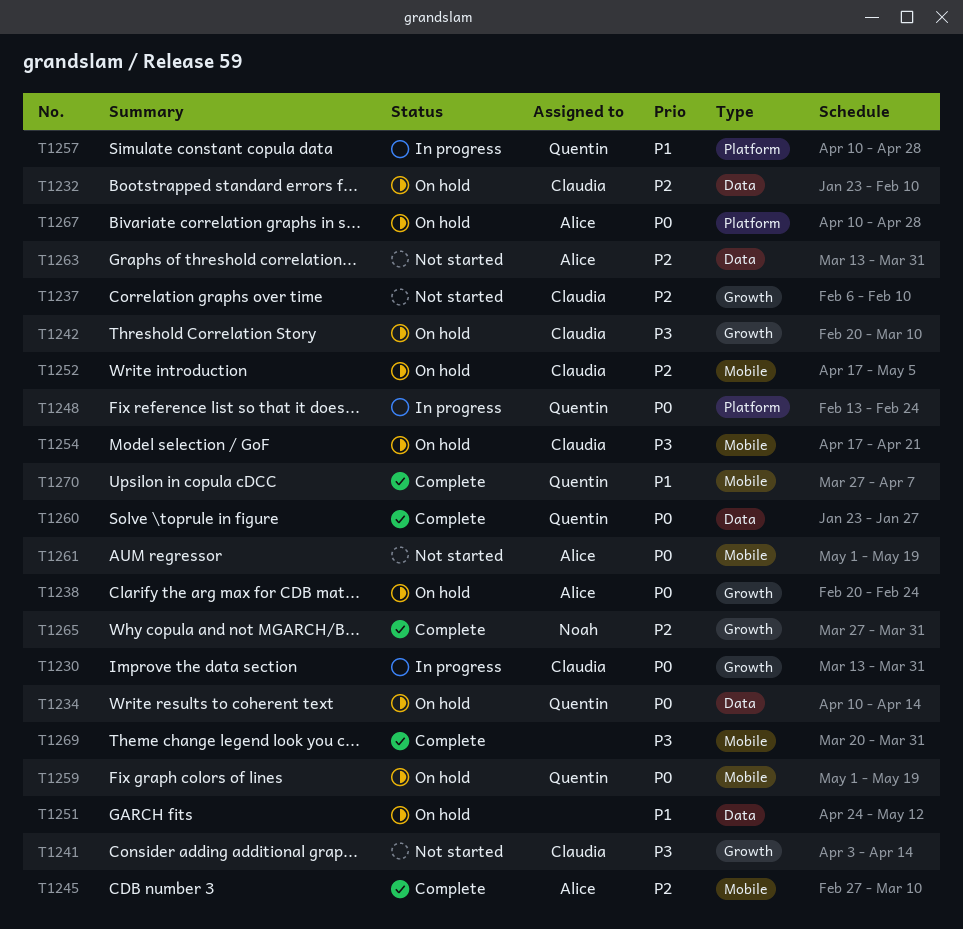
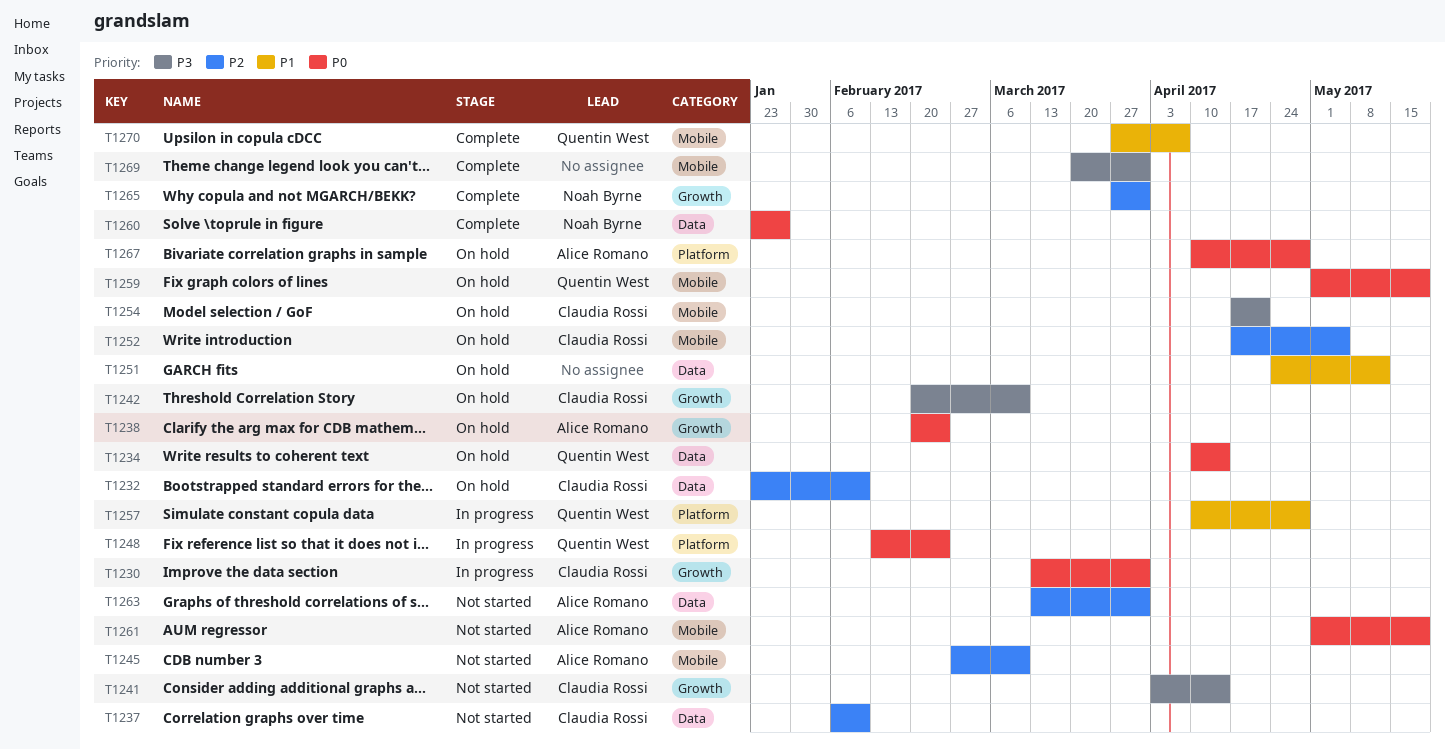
T1237, label: Growth -> Data
T1245, status: Complete -> Not started
T1260, owner: Quentin West -> Noah Byrne

